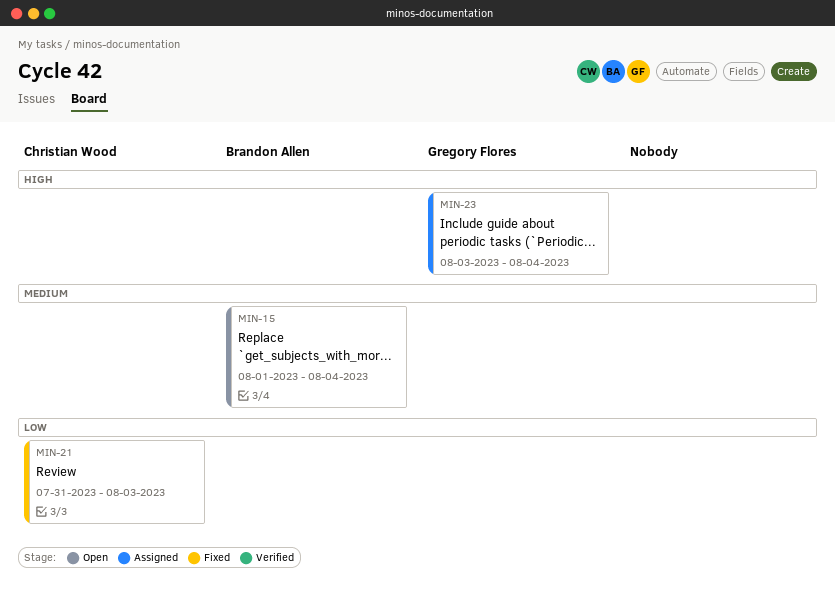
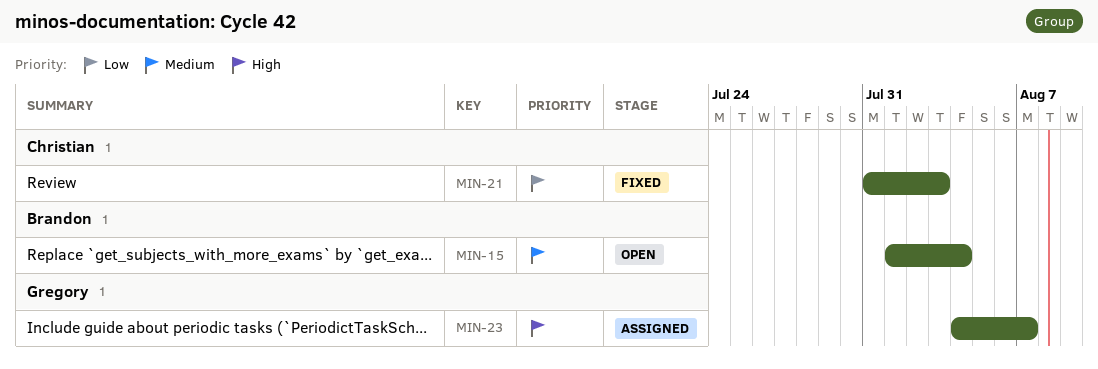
MIN-23, start: Aug 3 -> Aug 4
MIN-23, due: Aug 4 -> Aug 7

